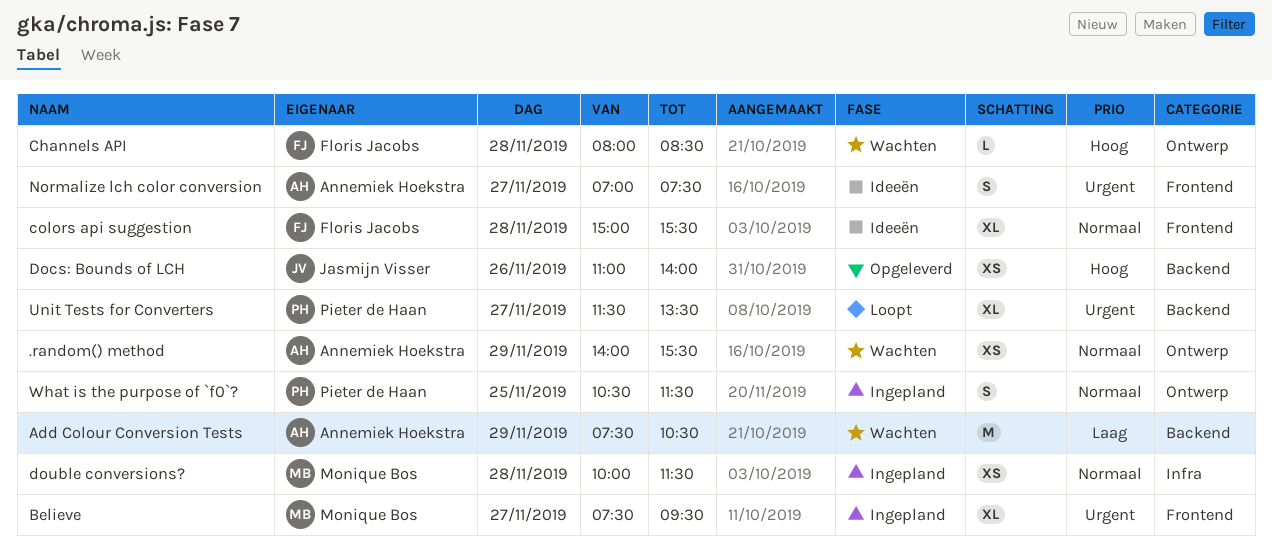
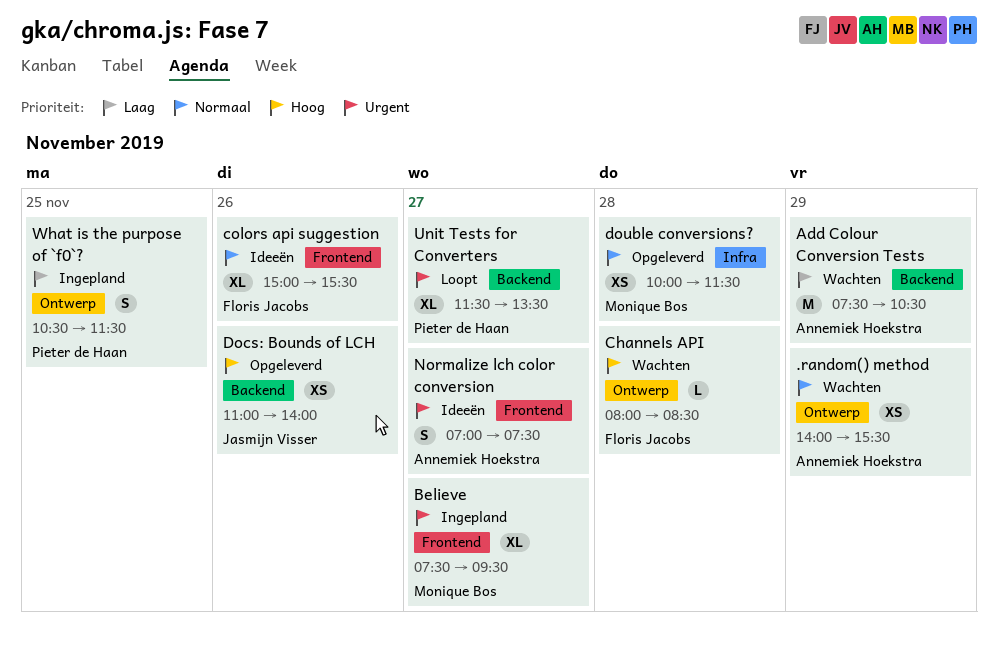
colors api suggestion, day: Nov 28 -> Nov 26
double conversions?, status: Ingepland -> Opgeleverd
What is the purpose of `f0`?, priority: Normaal -> Laag

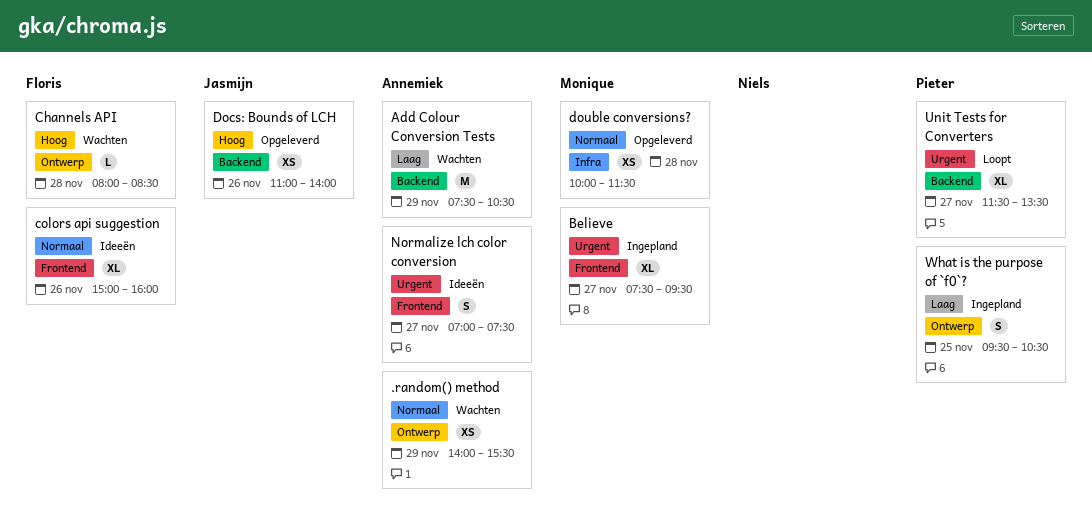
colors api suggestion, ends: 15:30 -> 16:00
What is the purpose of `f0`?, begins: 10:30 -> 09:30
What is the purpose of `f0`?, ends: 11:30 -> 10:30

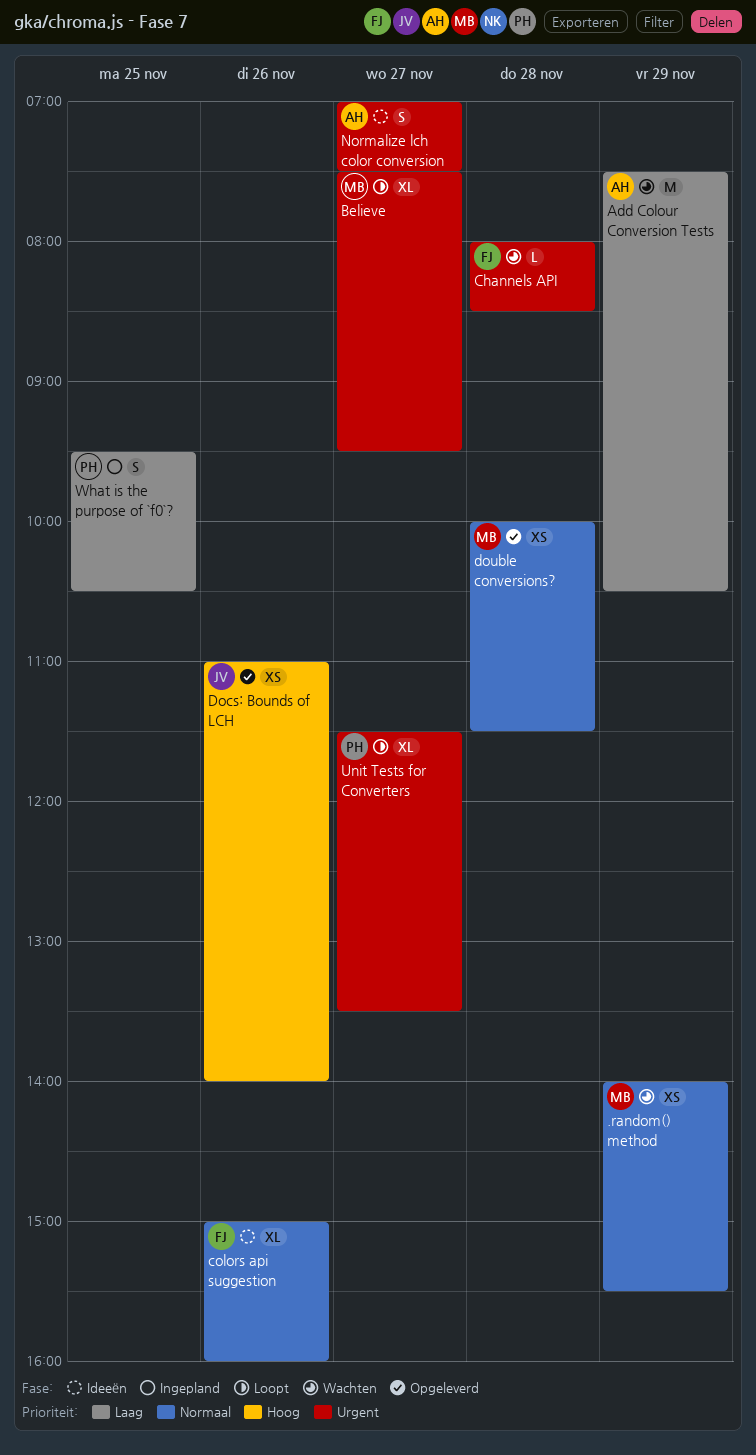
.random() method, owner: Annemiek -> Monique
Believe, status: Ingepland -> Loopt
Channels API, priority: Hoog -> Urgent

